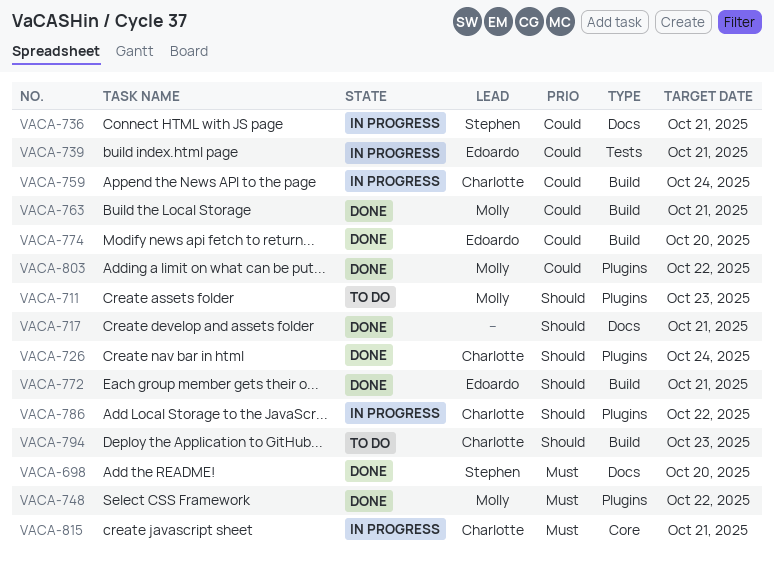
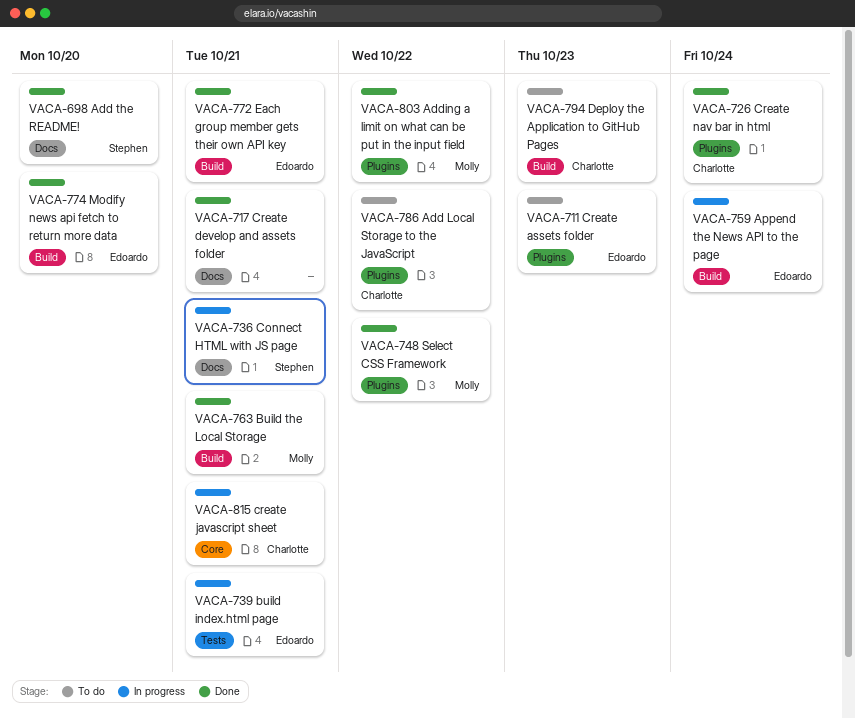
VACA-711, owner: Molly -> Edoardo
VACA-759, owner: Charlotte -> Edoardo
VACA-786, status: In progress -> To do

